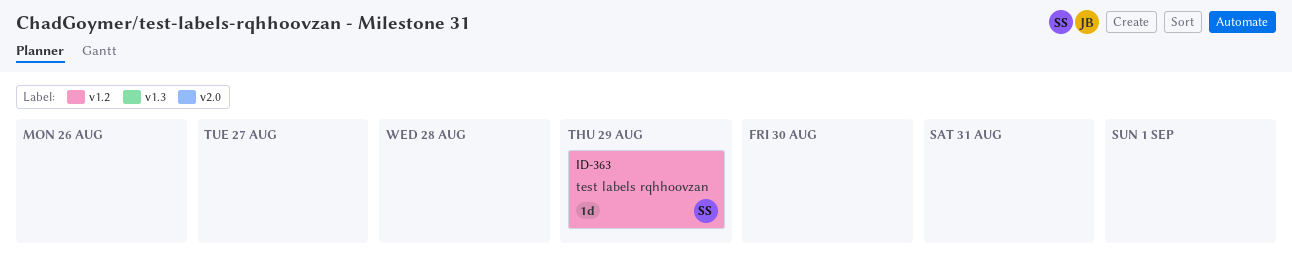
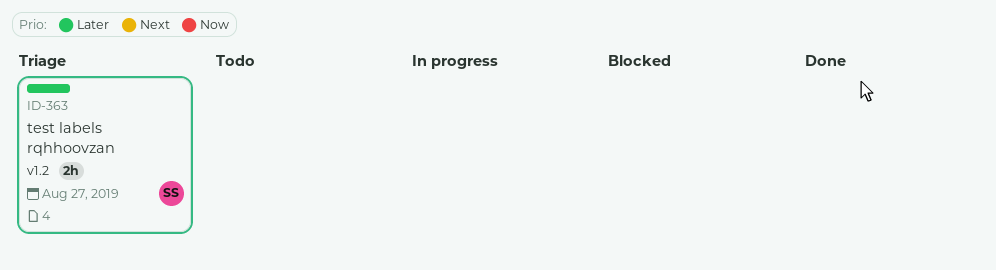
ID-363, estimate: 1d -> 2h
ID-363, due: Aug 29 -> Aug 27

